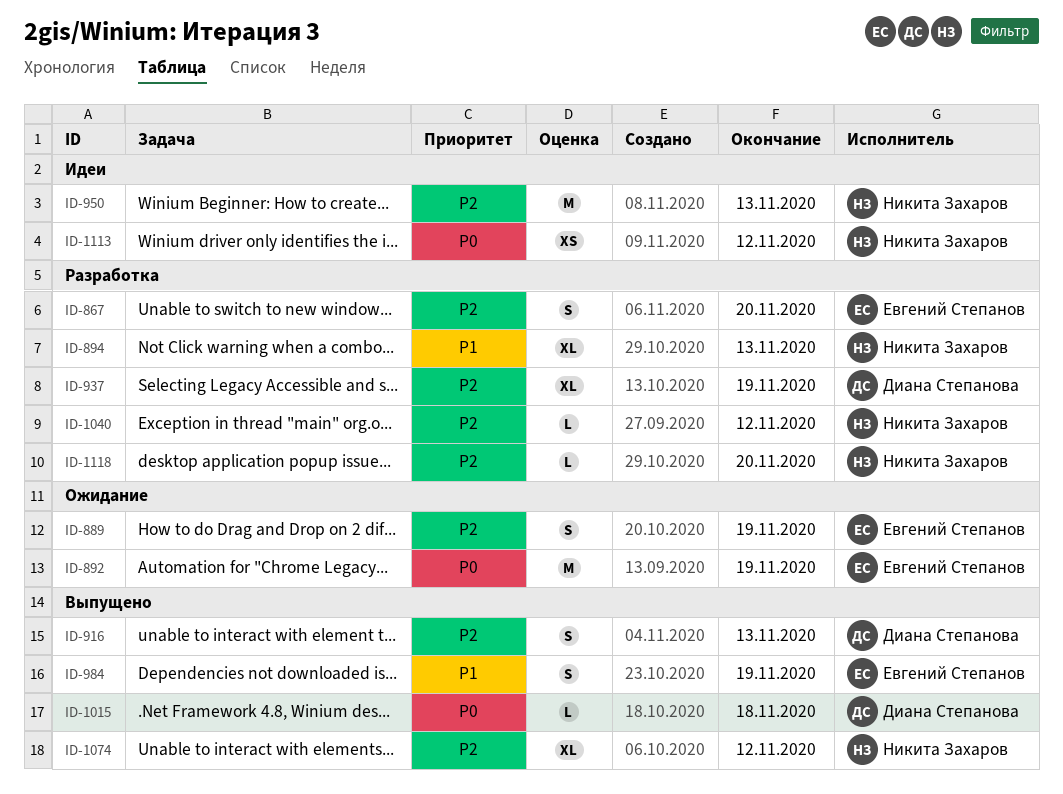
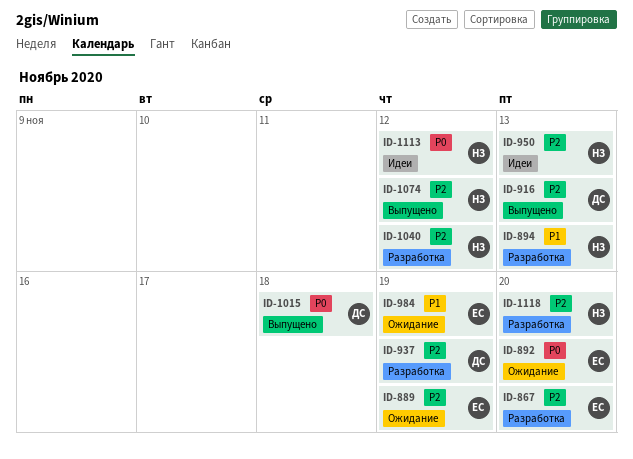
ID-892, due: Nov 19 -> Nov 20
ID-984, status: Выпущено -> Ожидание

